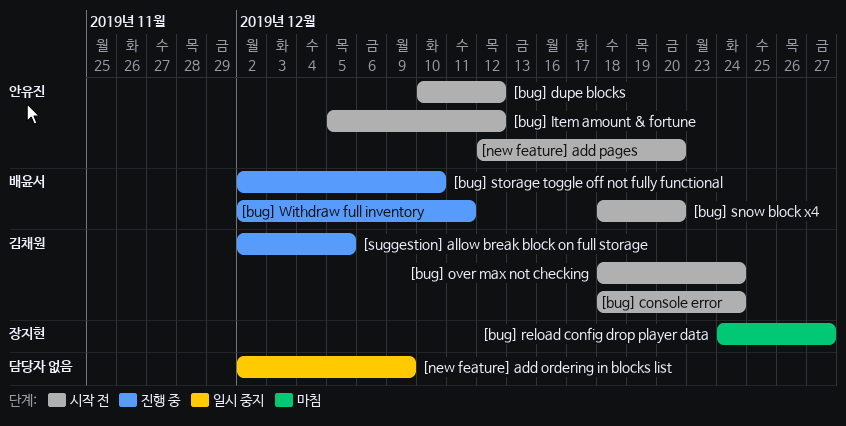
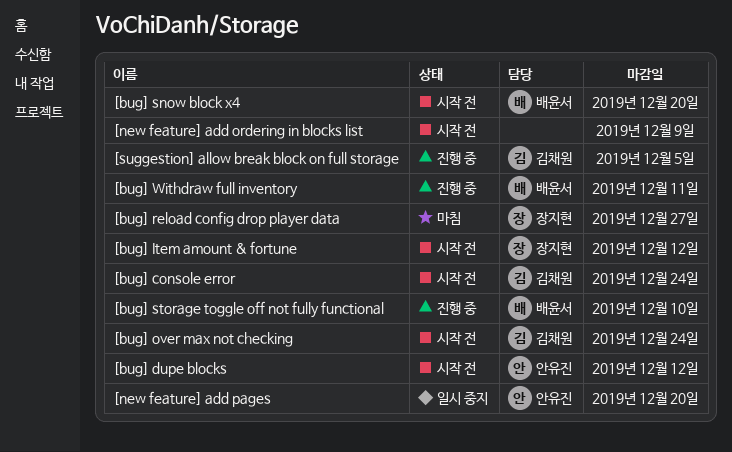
[bug] Item amount & fortune, owner: 안유진 -> 장지현
[new feature] add ordering in blocks list, status: 일시 중지 -> 시작 전
[new feature] add pages, status: 시작 전 -> 일시 중지

